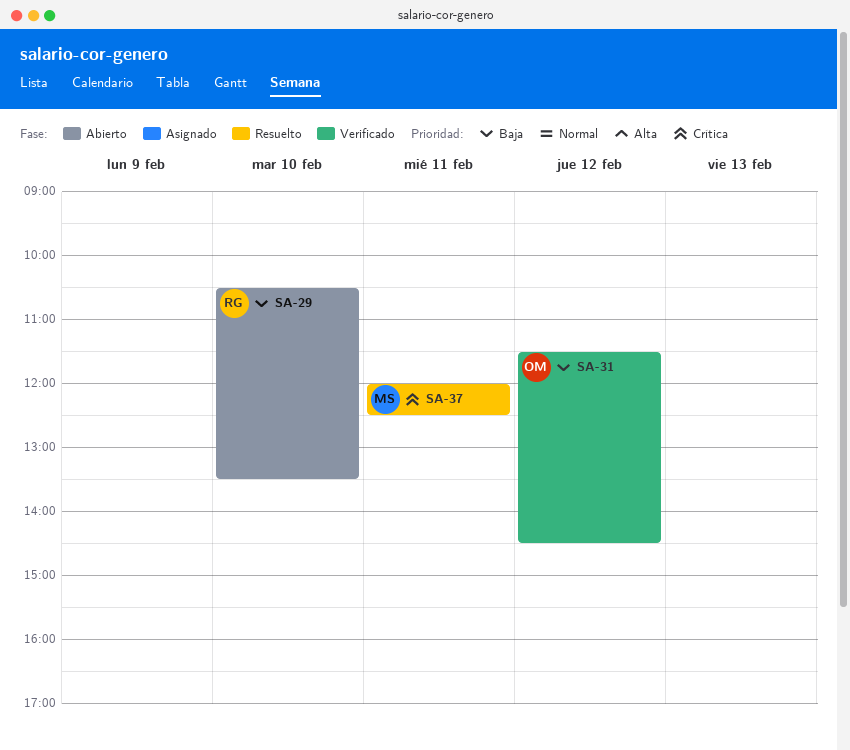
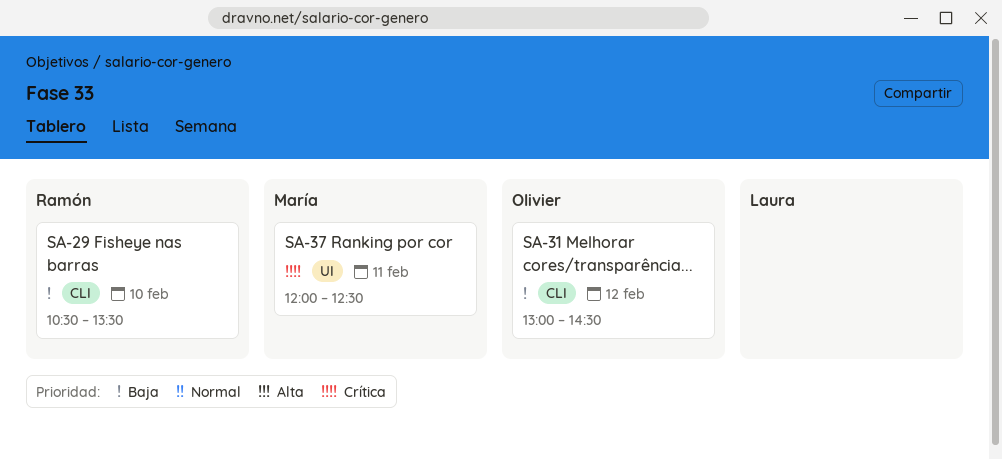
SA-31, begins: 11:30 -> 13:00

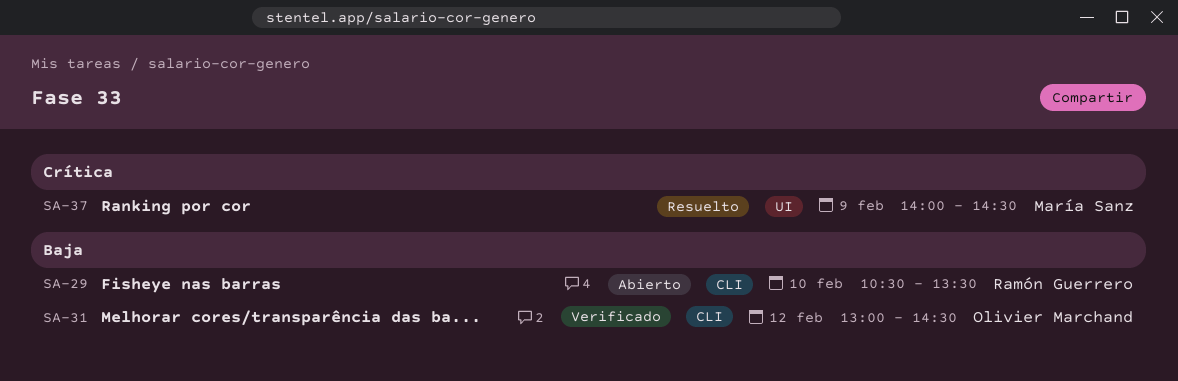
SA-37, day: Feb 11 -> Feb 9
SA-37, begins: 12:00 -> 14:00
SA-37, ends: 12:30 -> 14:30

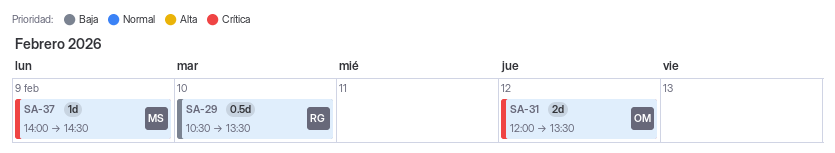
SA-31, priority: Baja -> Crítica
SA-31, begins: 13:00 -> 12:00
SA-31, ends: 14:30 -> 13:30

